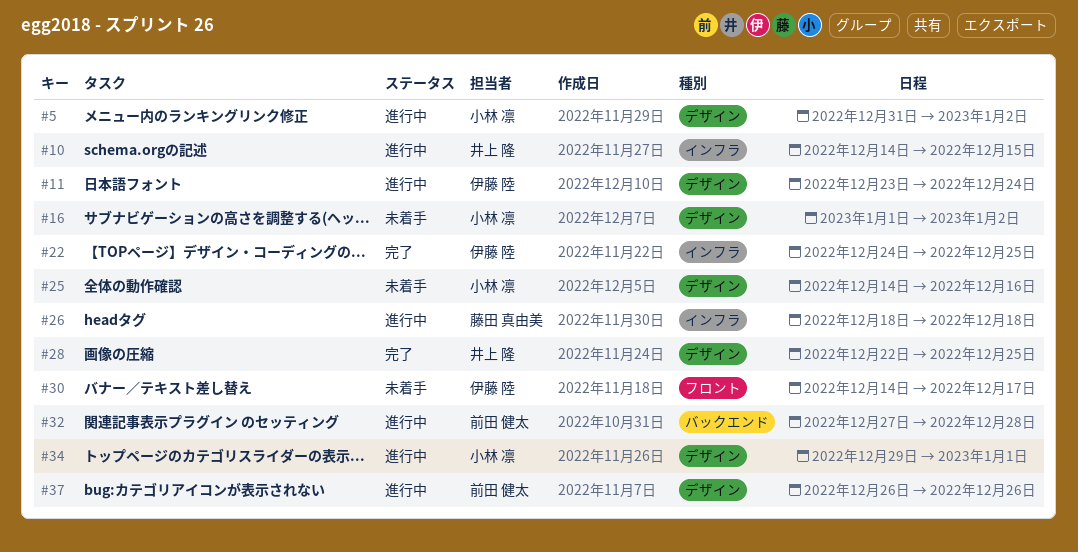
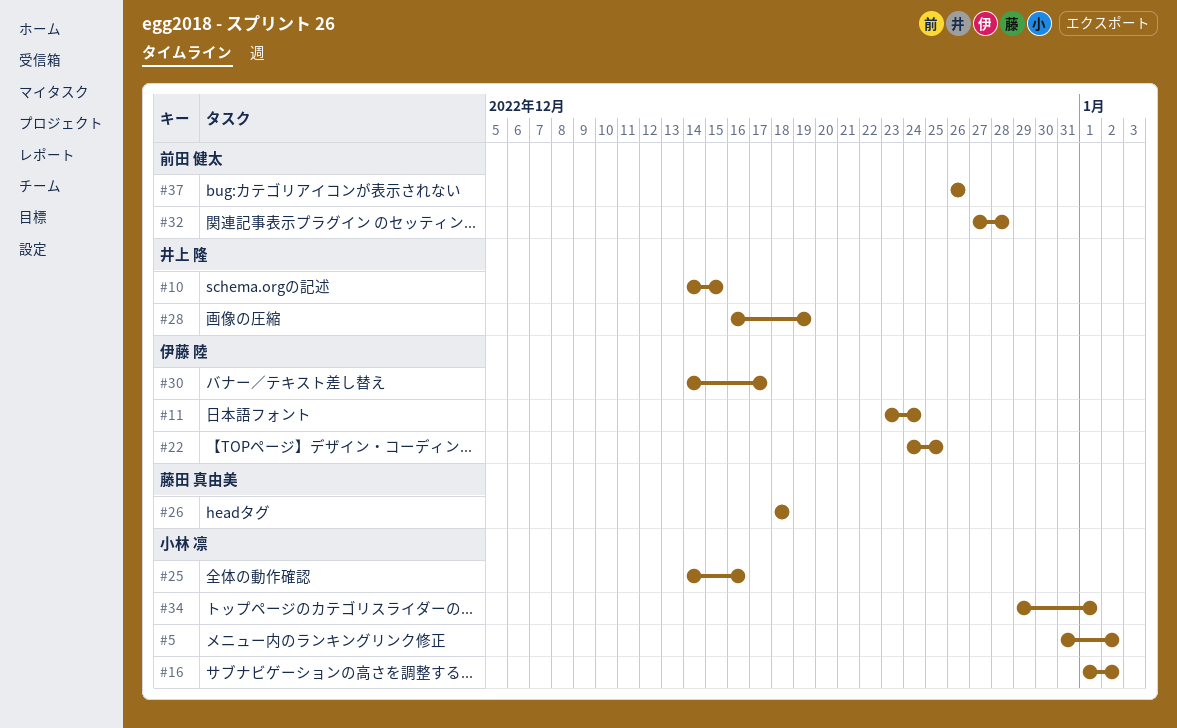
#28, start: Dec 22 -> Dec 16
#28, due: Dec 25 -> Dec 19

